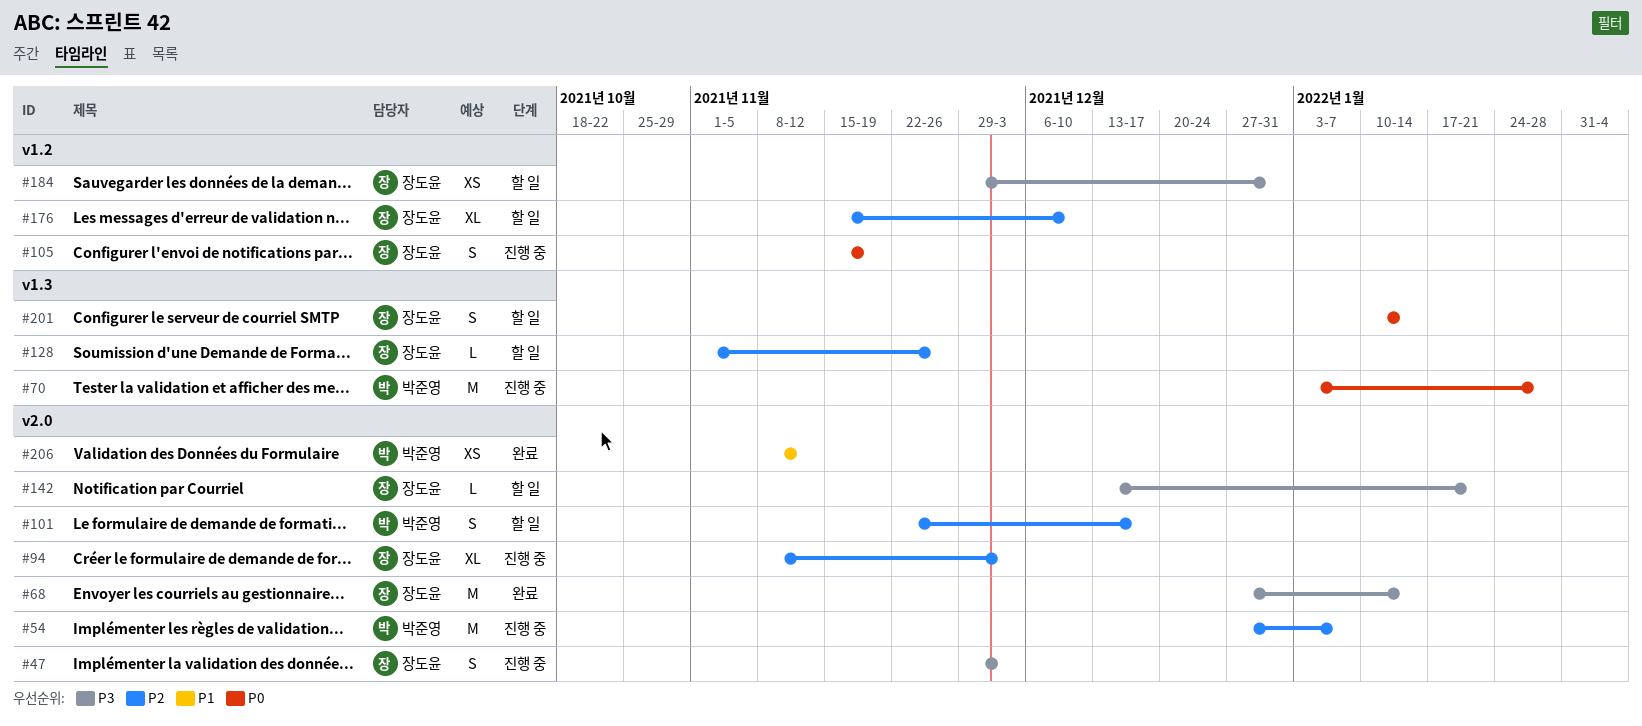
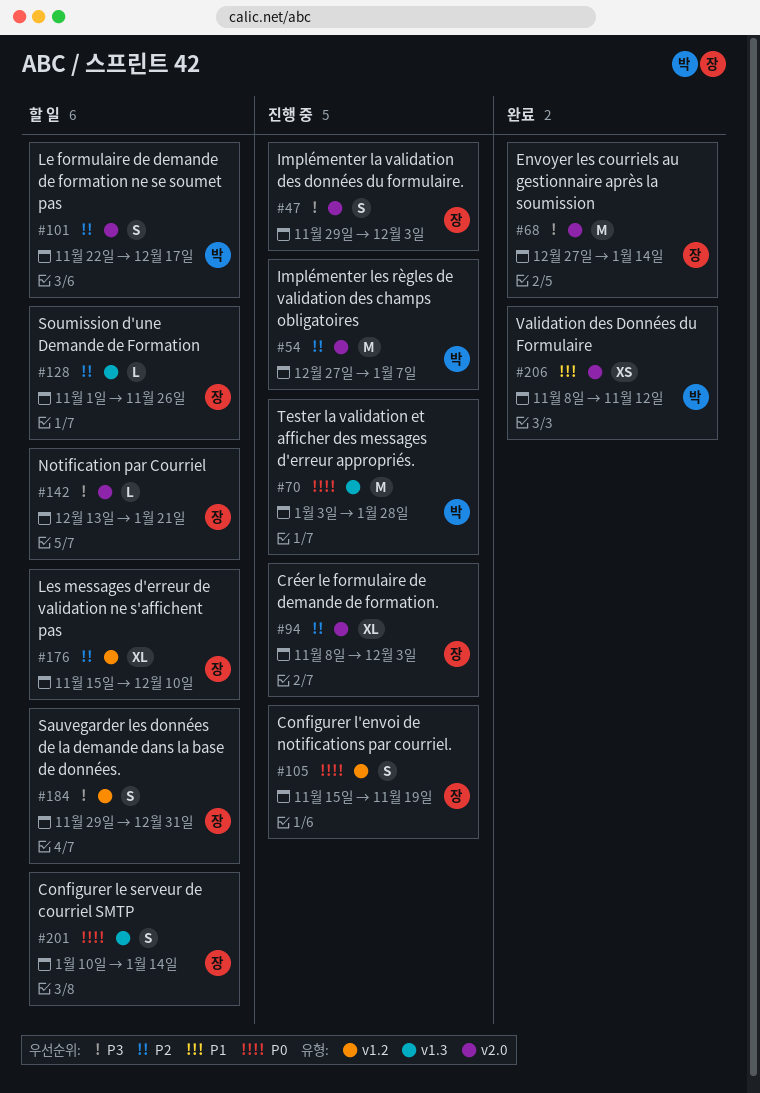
#184, estimate: XS -> S

